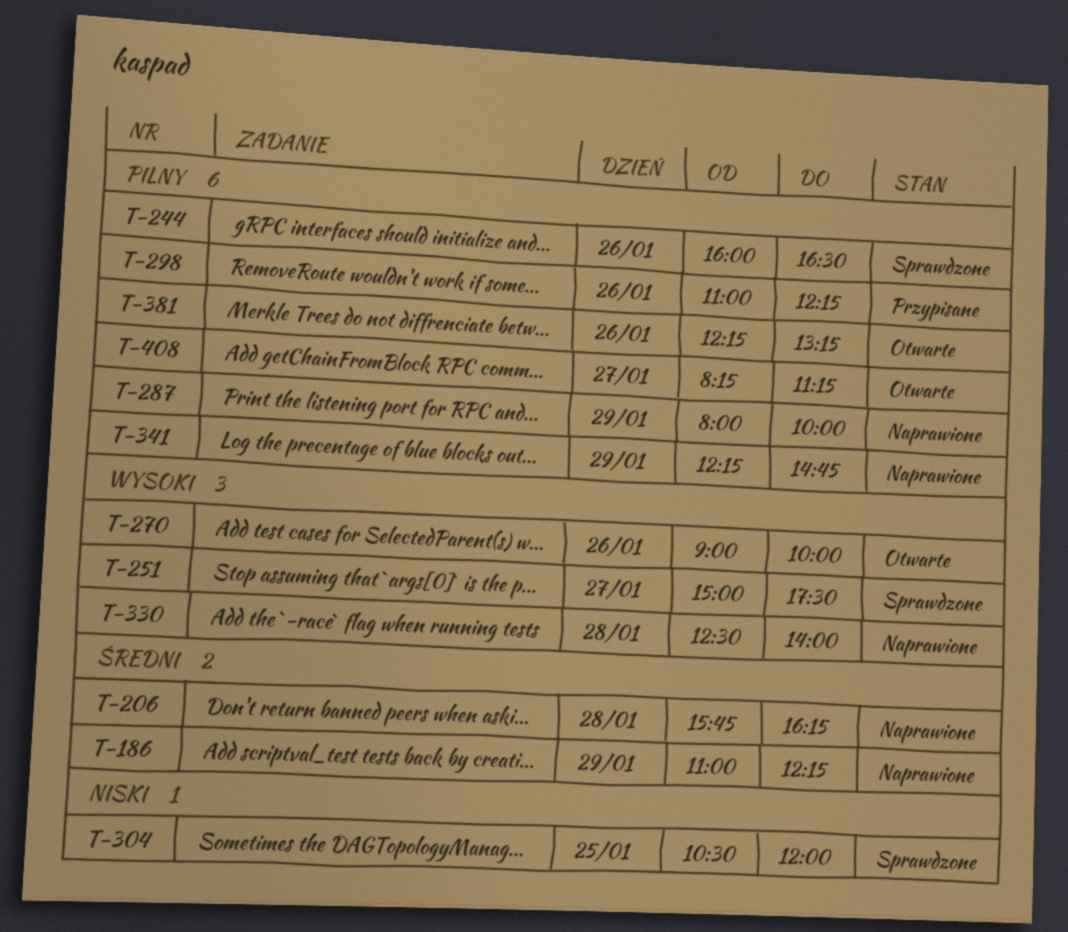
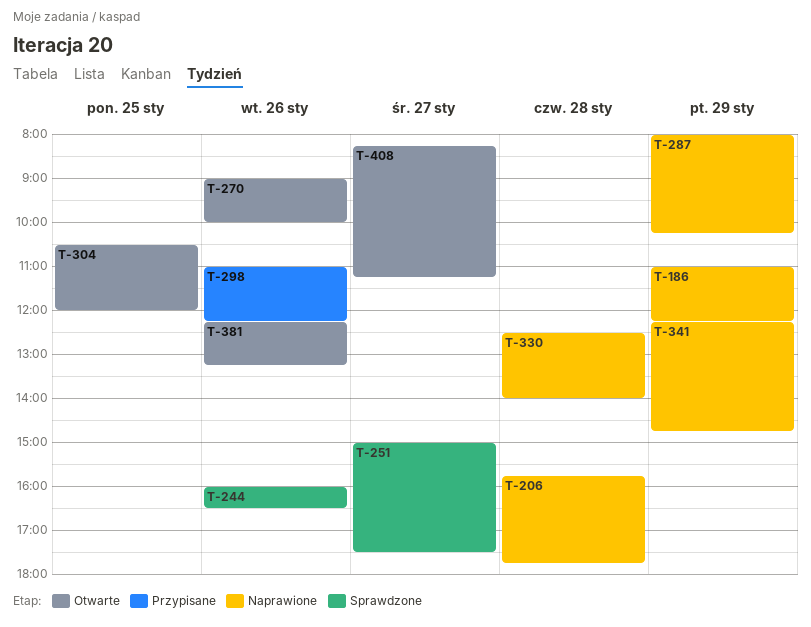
T-206, ends: 16:15 -> 17:45
T-287, ends: 10:00 -> 10:15
T-304, status: Sprawdzone -> Otwarte

